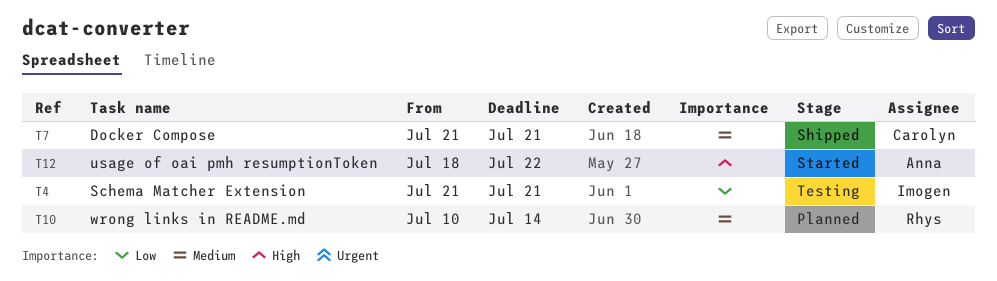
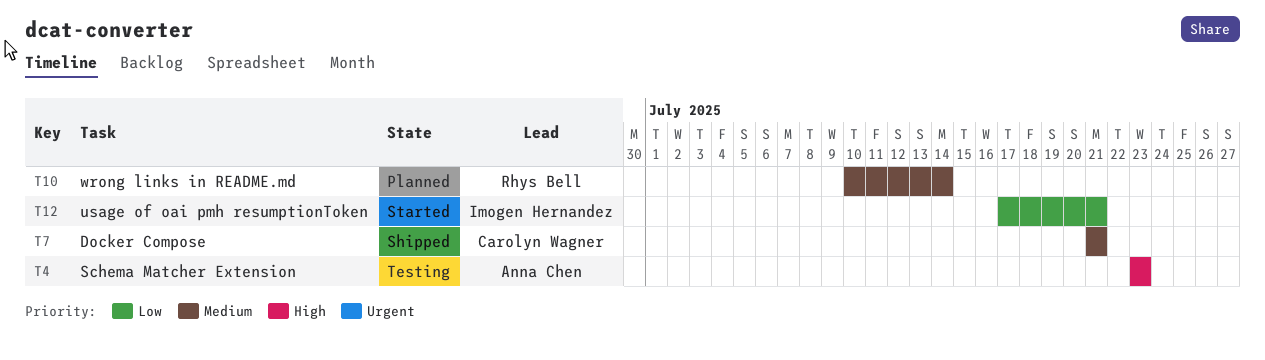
T4, owner: Imogen Hernandez -> Anna Chen
T4, priority: Low -> High
T4, start: Jul 21 -> Jul 23
T4, due: Jul 21 -> Jul 23
T12, owner: Anna Chen -> Imogen Hernandez
T12, priority: High -> Low
T12, start: Jul 18 -> Jul 17
T12, due: Jul 22 -> Jul 21

